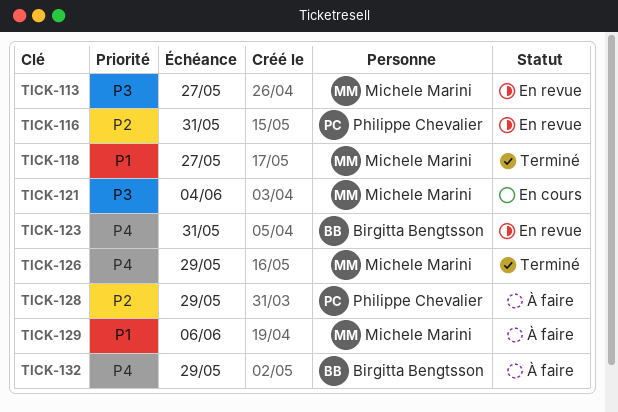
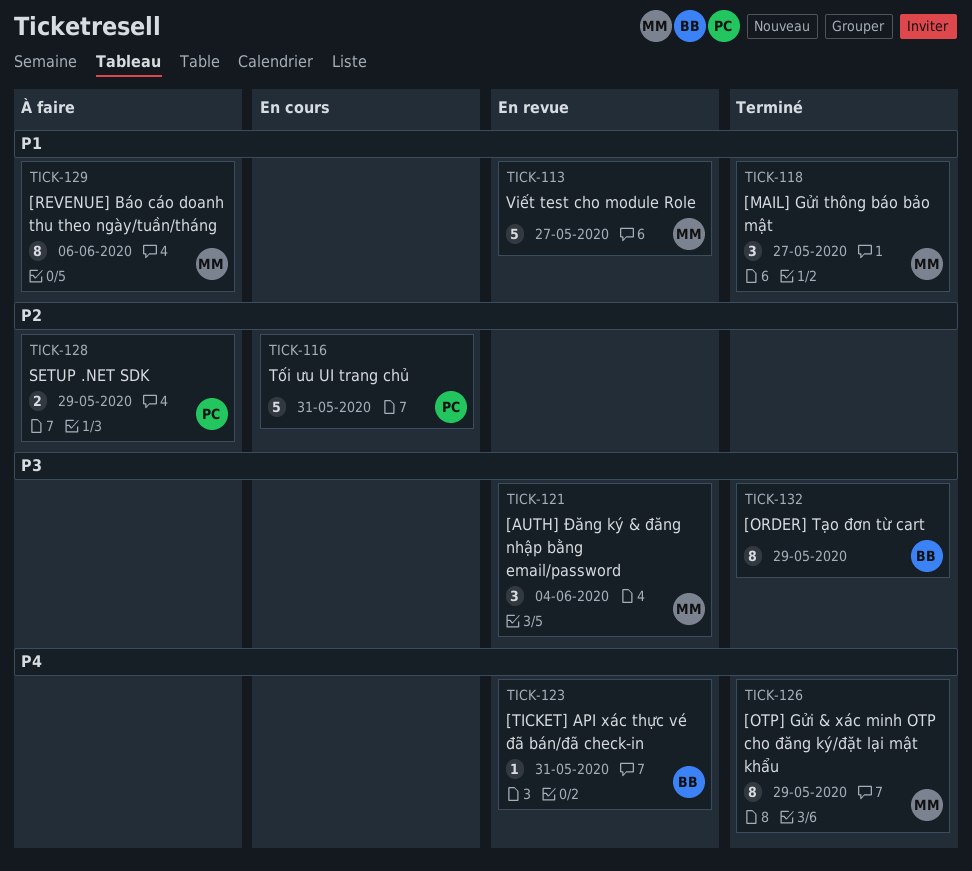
TICK-113, priority: P3 -> P1
TICK-116, status: En revue -> En cours
TICK-121, status: En cours -> En revue
TICK-132, status: À faire -> Terminé
TICK-132, priority: P4 -> P3

